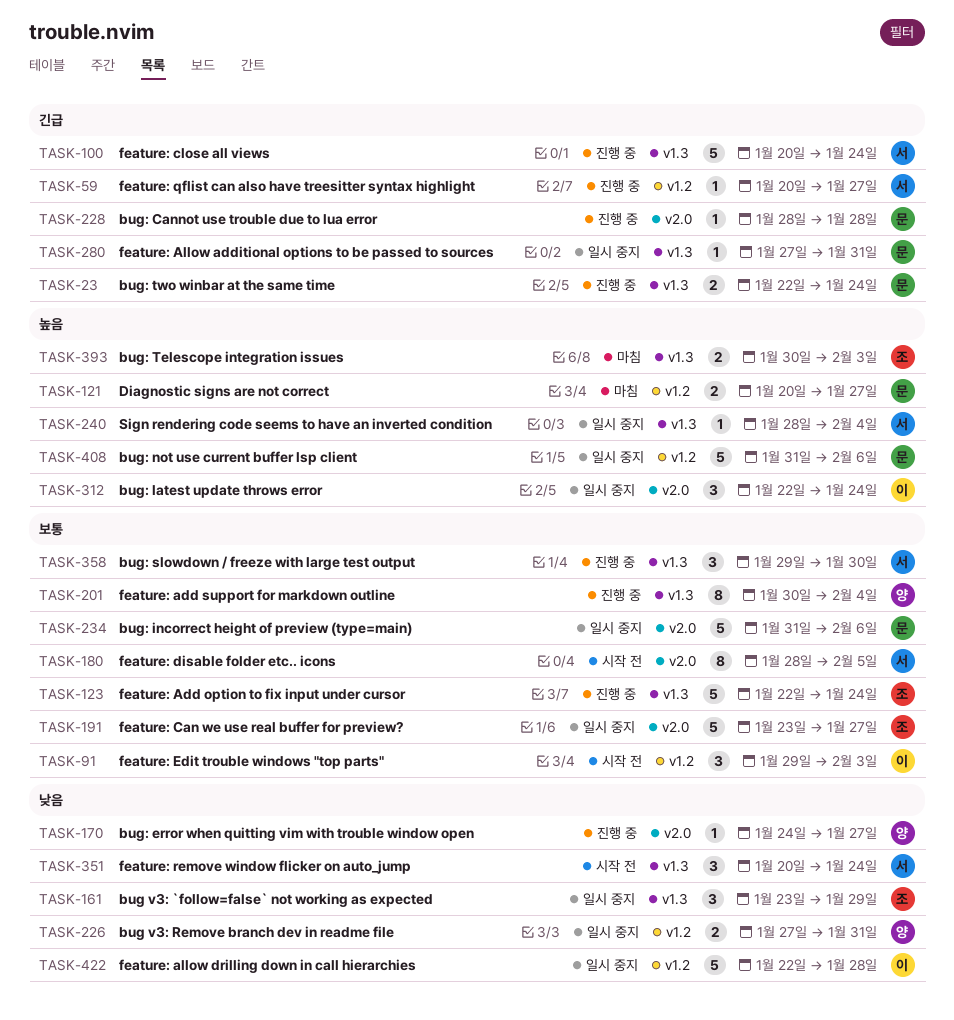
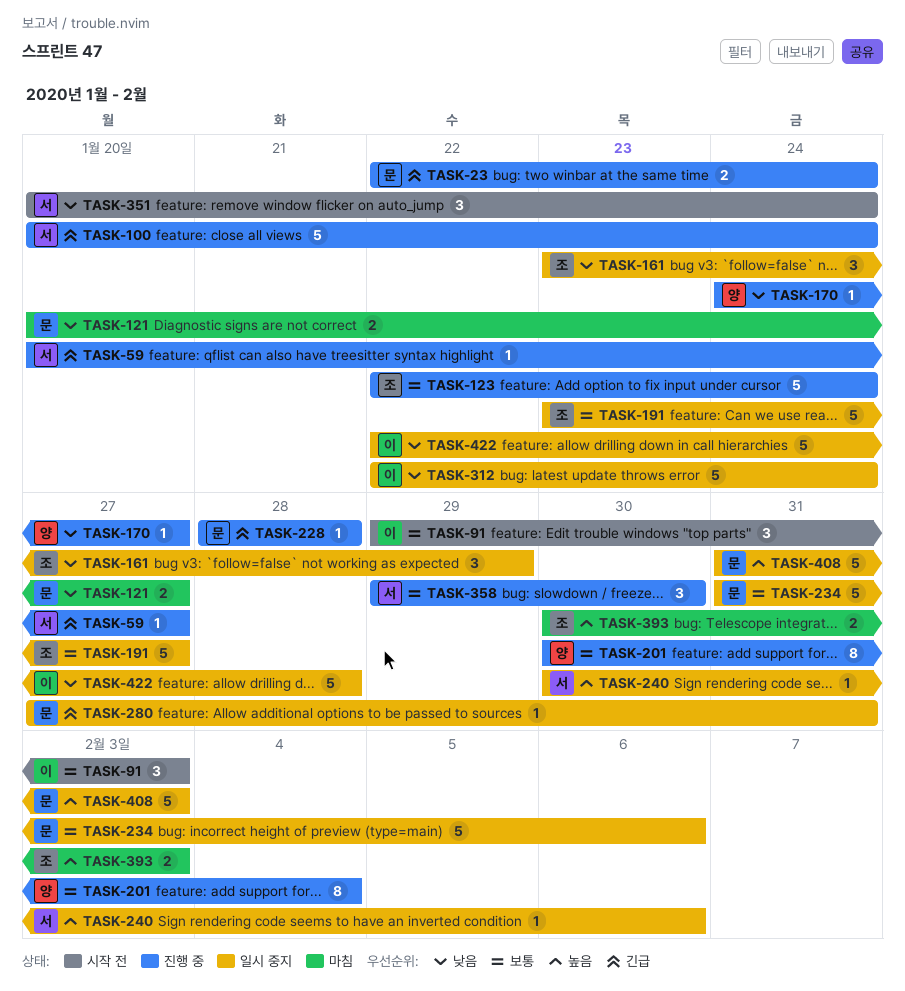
TASK-121, priority: 높음 -> 낮음
TASK-180: present -> none
TASK-226: present -> none
TASK-240, start: Jan 28 -> Jan 30
TASK-240, due: Feb 4 -> Feb 6
TASK-312, priority: 높음 -> 낮음
TASK-312, estimate: 3 -> 5
TASK-408, due: Feb 6 -> Feb 3

